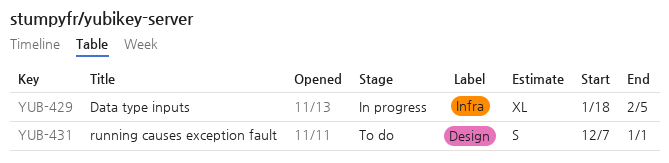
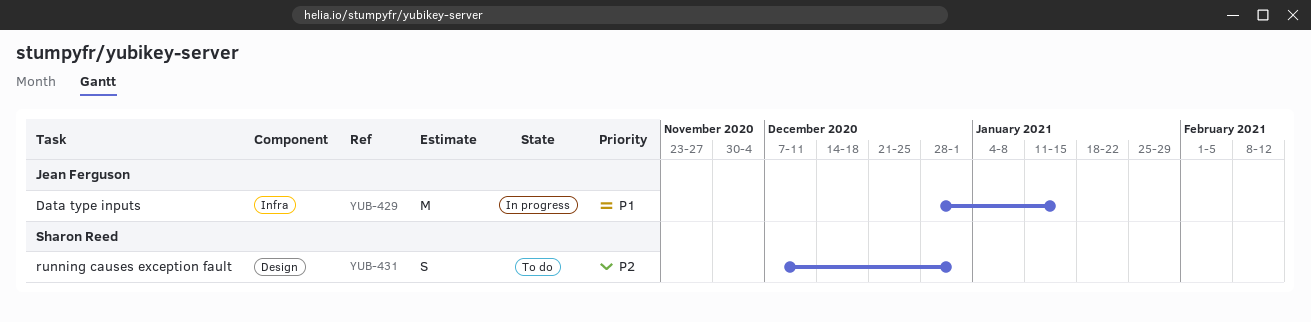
YUB-429, estimate: XL -> M
YUB-429, start: Jan 18 -> Dec 28
YUB-429, due: Feb 5 -> Jan 15

